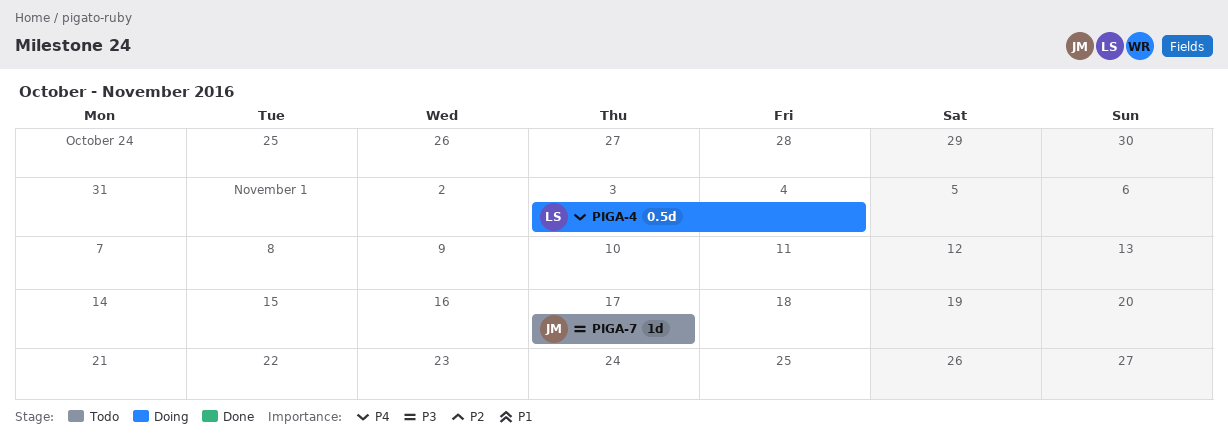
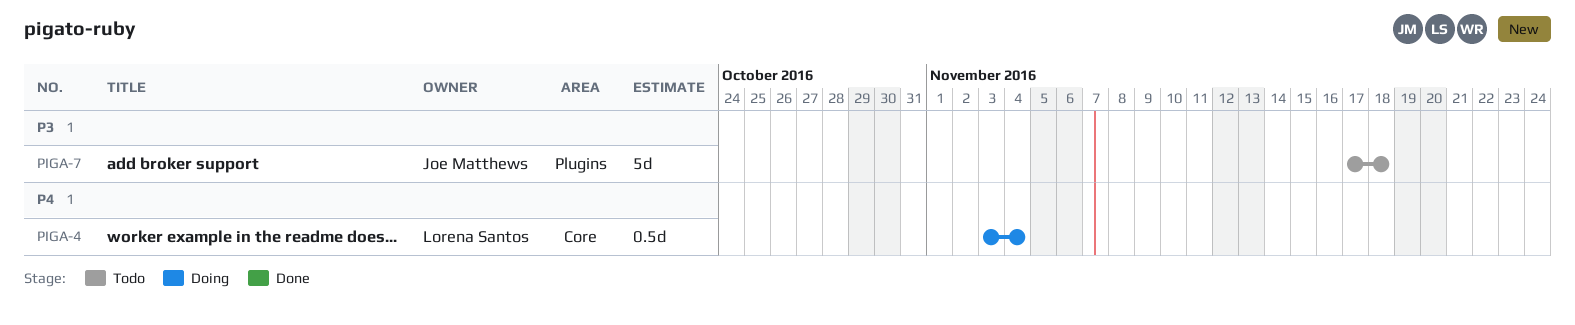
PIGA-7, estimate: 1d -> 5d
PIGA-7, due: Nov 17 -> Nov 18

